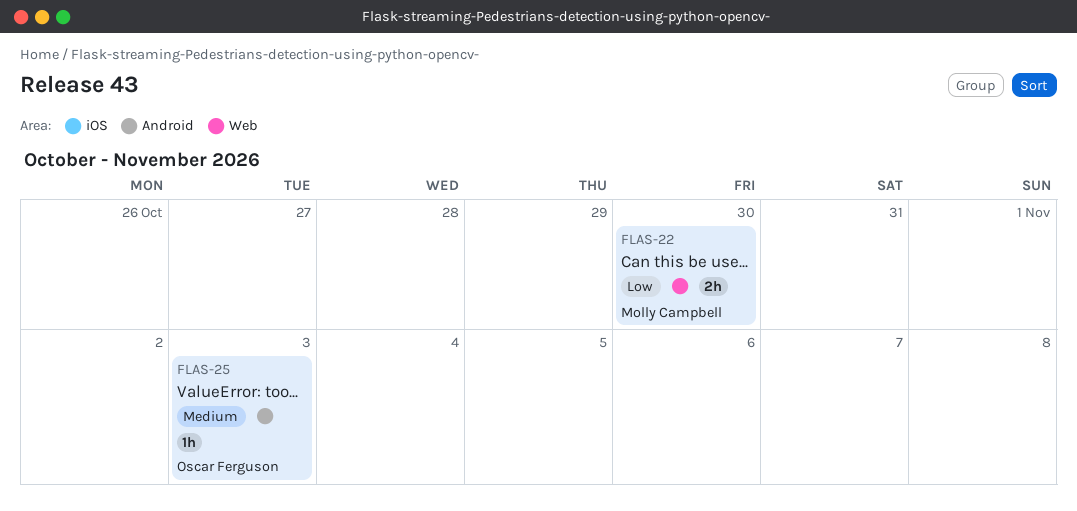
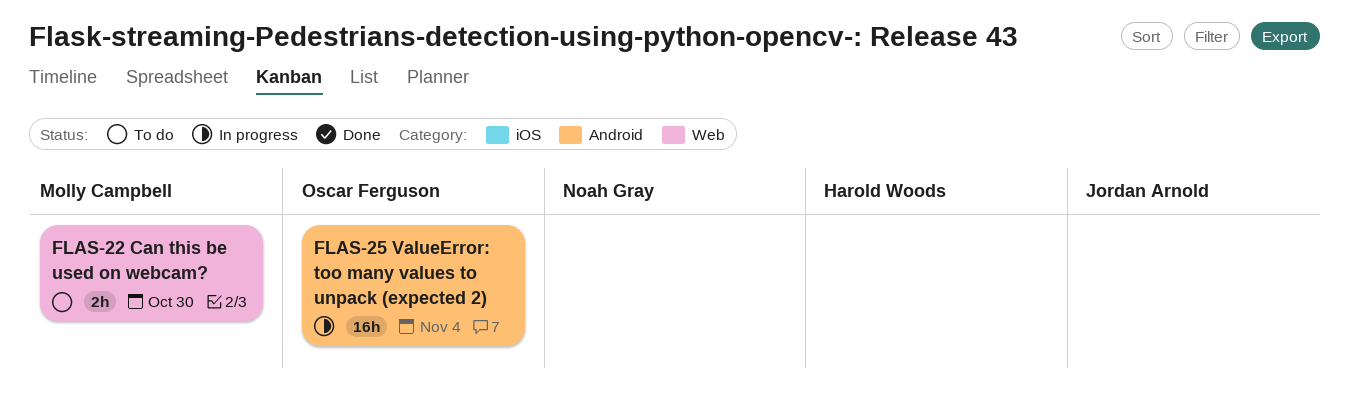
FLAS-25, estimate: 1h -> 16h
FLAS-25, due: Nov 3 -> Nov 4

